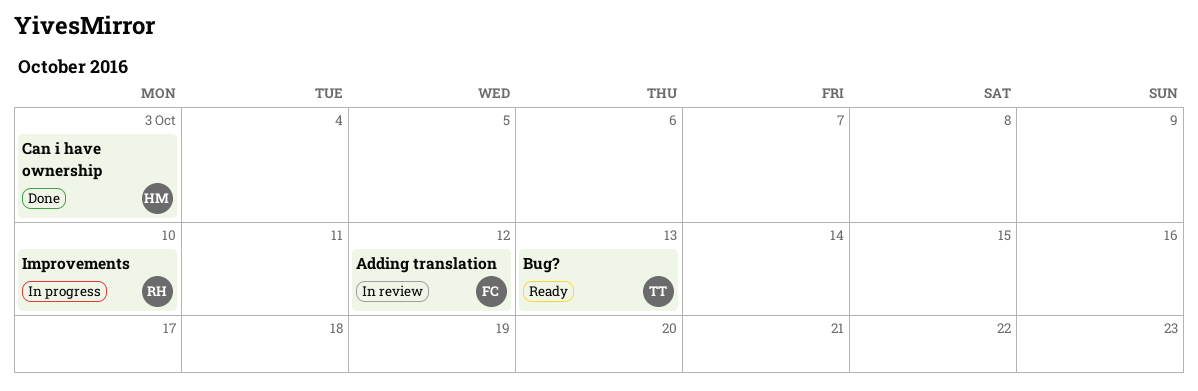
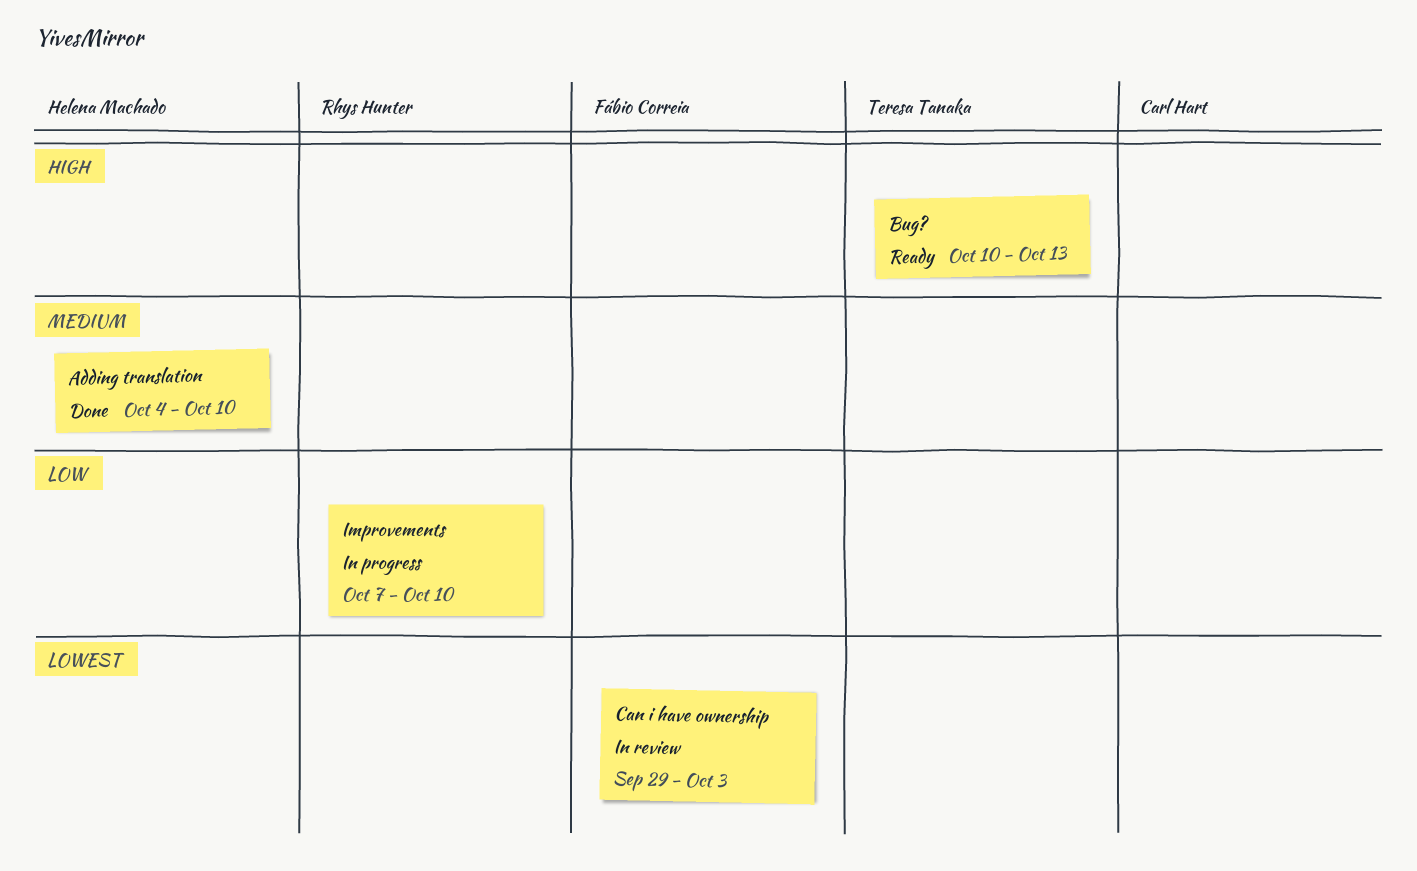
Adding translation, status: In review -> Done
Adding translation, owner: Fábio Correia -> Helena Machado
Adding translation, due: Oct 12 -> Oct 10
Can i have ownership, status: Done -> In review
Can i have ownership, owner: Helena Machado -> Fábio Correia

